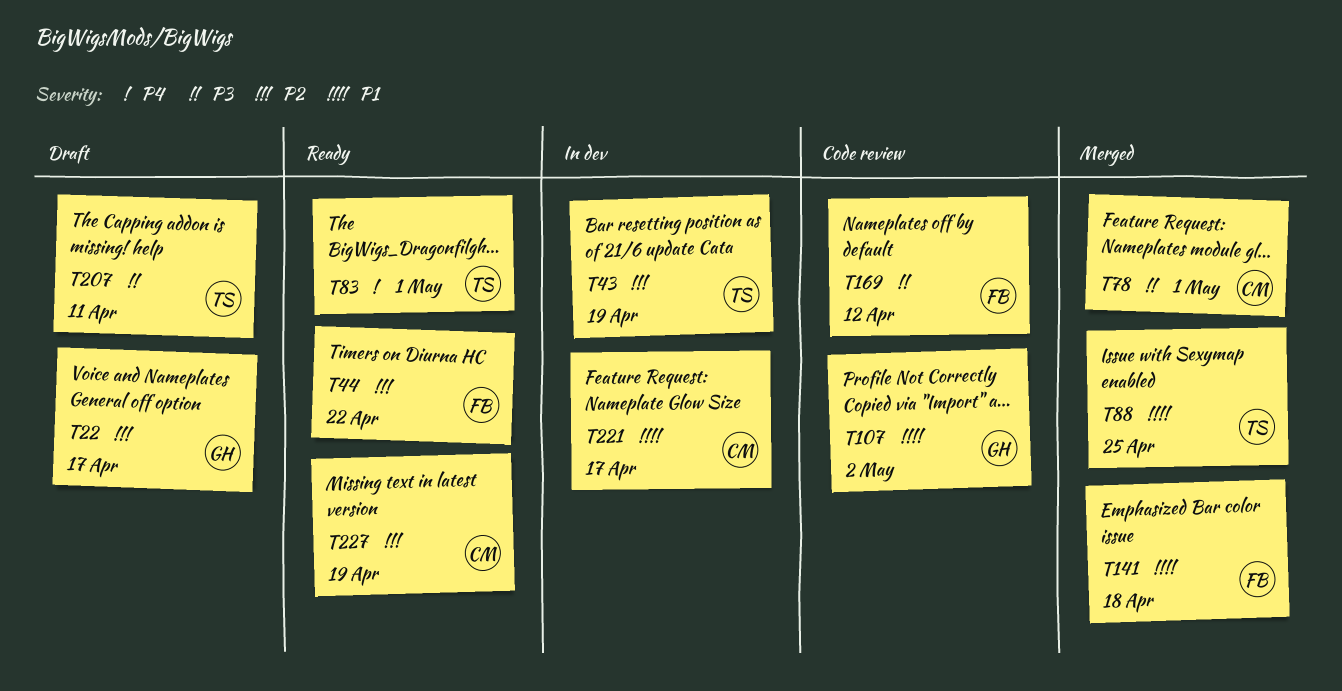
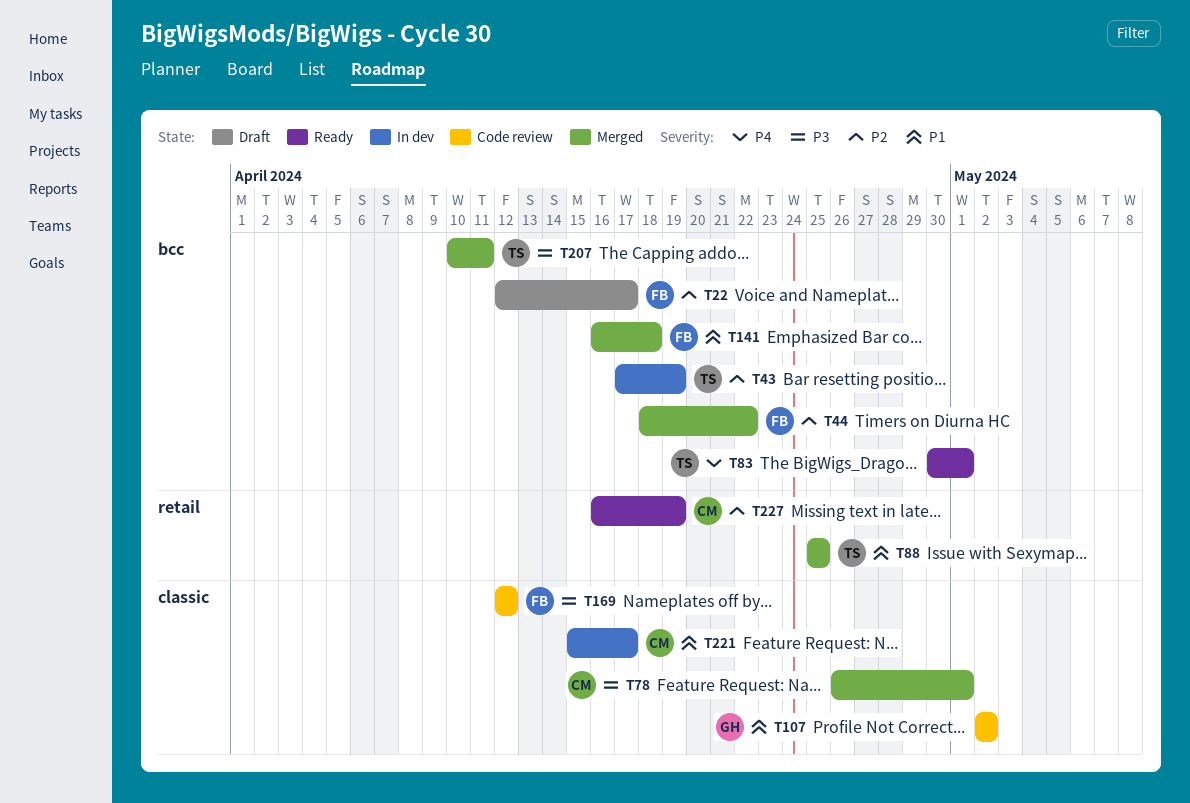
T22, owner: GH -> FB
T44, status: Ready -> Merged
T207, status: Draft -> Merged

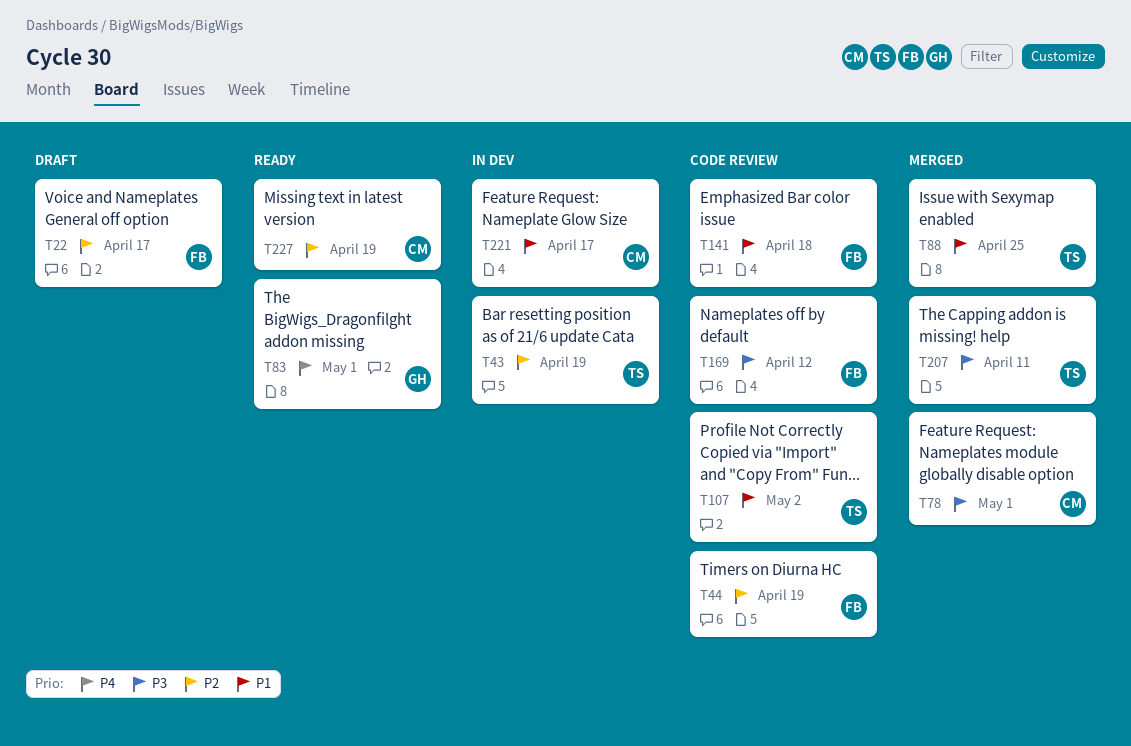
T44, status: Merged -> Code review
T44, due: Apr 22 -> Apr 19
T83, owner: TS -> GH
T107, owner: GH -> TS
T141, status: Merged -> Code review

